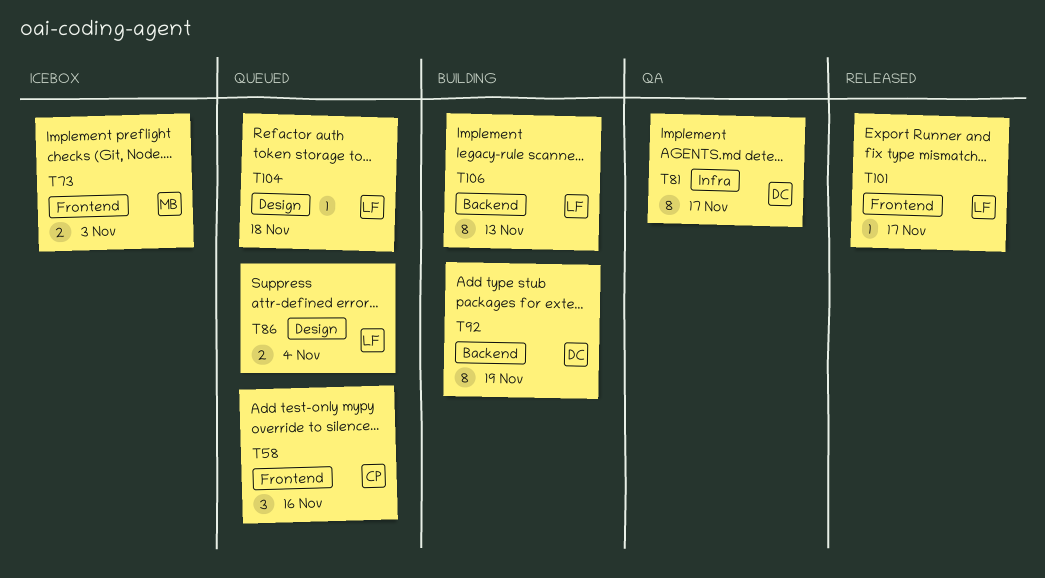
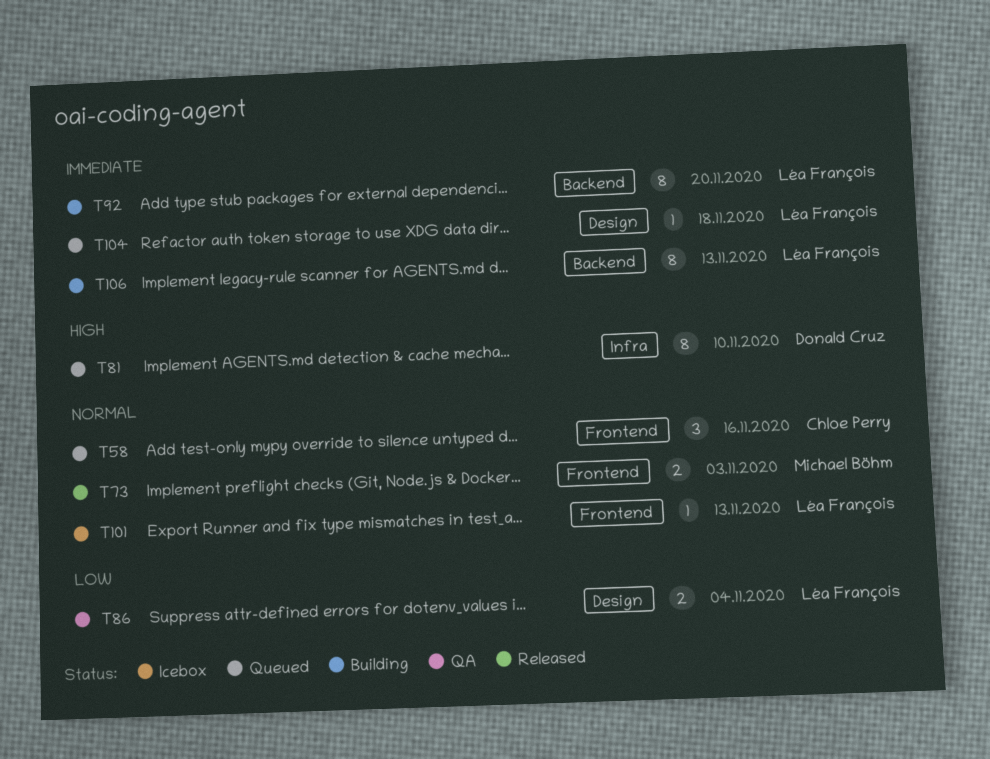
T73, status: Icebox -> Released
T81, status: QA -> Queued
T81, due: Nov 17 -> Nov 10
T86, status: Queued -> QA
T92, owner: Donald Cruz -> Léa François
T92, due: Nov 19 -> Nov 20
T101, status: Released -> Icebox
T101, due: Nov 17 -> Nov 13

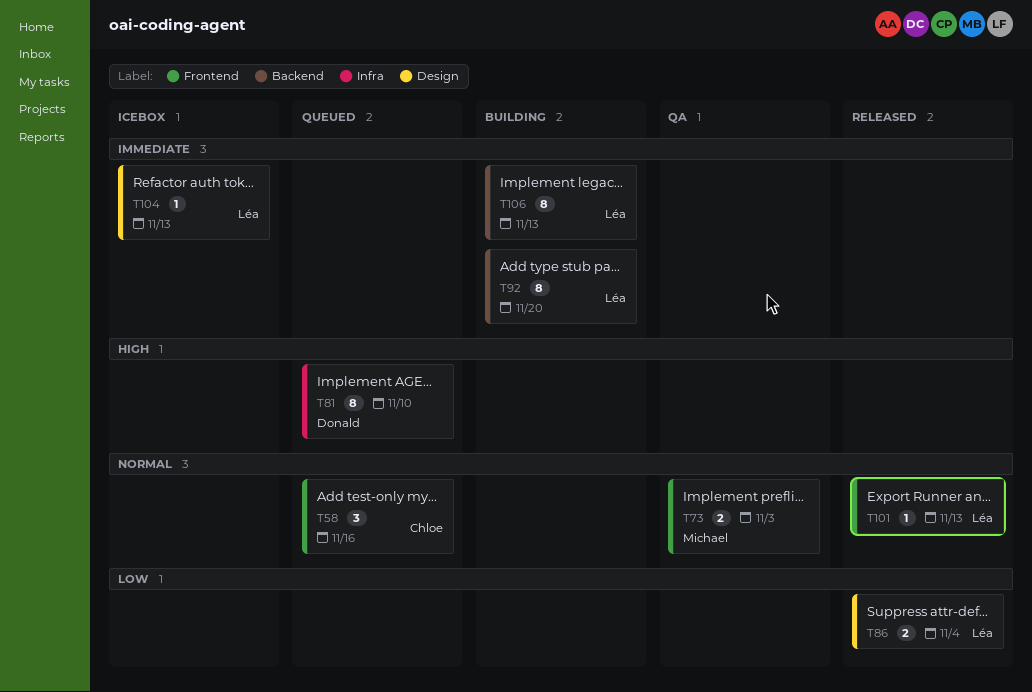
T73, status: Released -> QA
T86, status: QA -> Released
T101, status: Icebox -> Released
T104, status: Queued -> Icebox
T104, due: Nov 18 -> Nov 13

